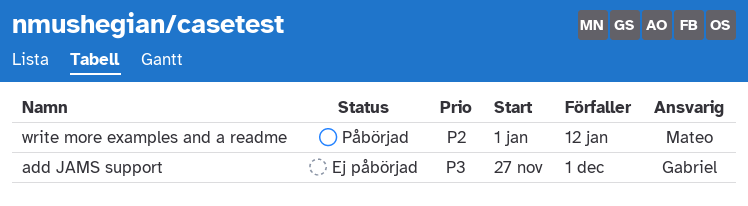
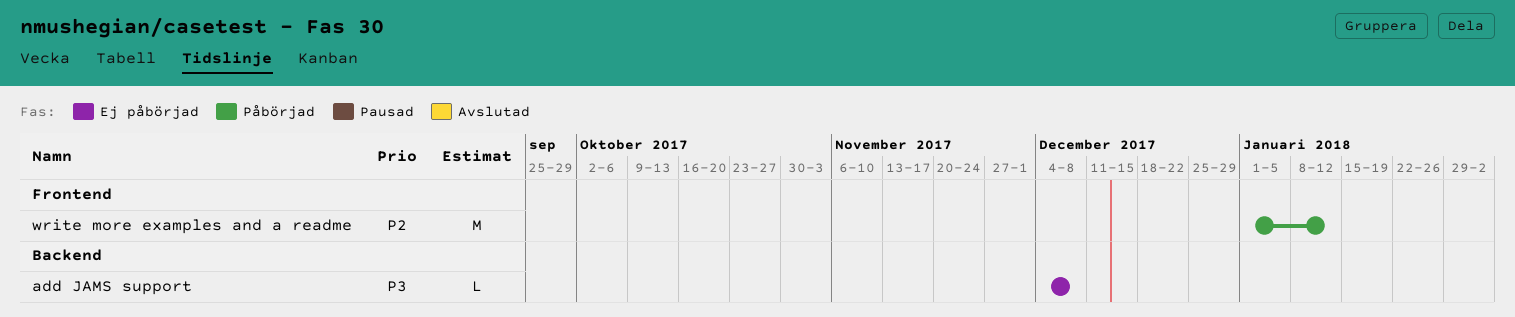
add JAMS support, start: Nov 27 -> Dec 4
add JAMS support, due: Dec 1 -> Dec 8

